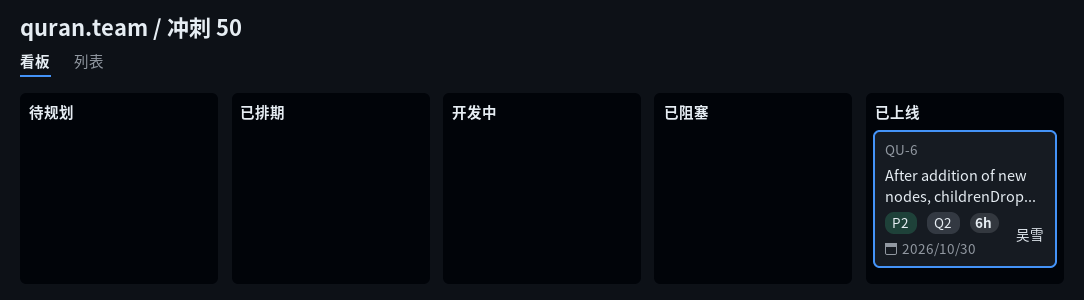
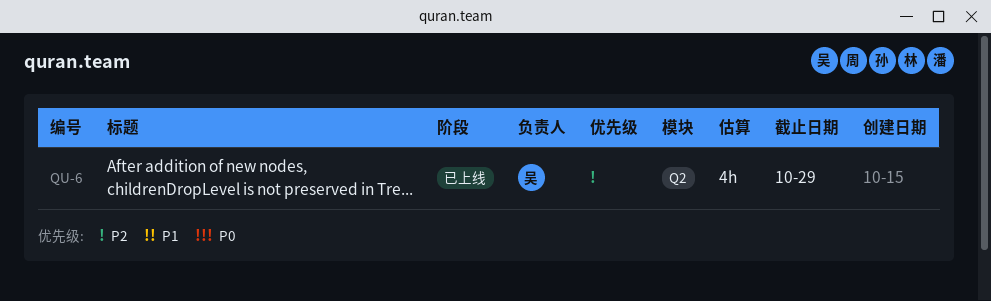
QU-6, estimate: 6h -> 4h
QU-6, due: Oct 30 -> Oct 29

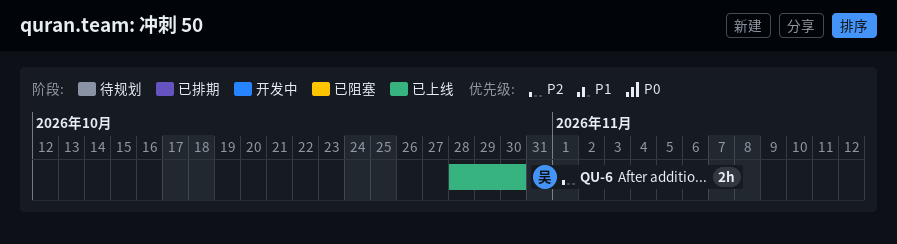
QU-6, estimate: 4h -> 2h
QU-6, due: Oct 29 -> Oct 30

